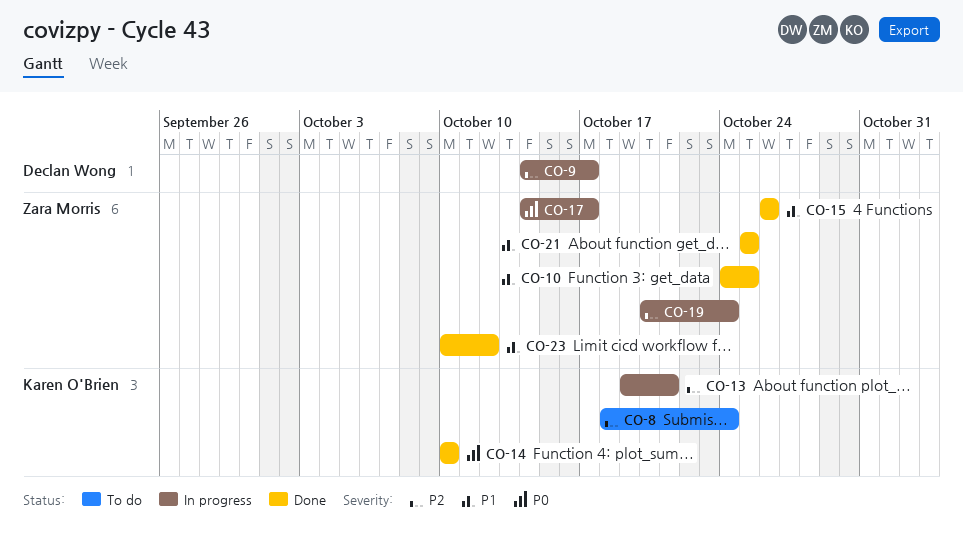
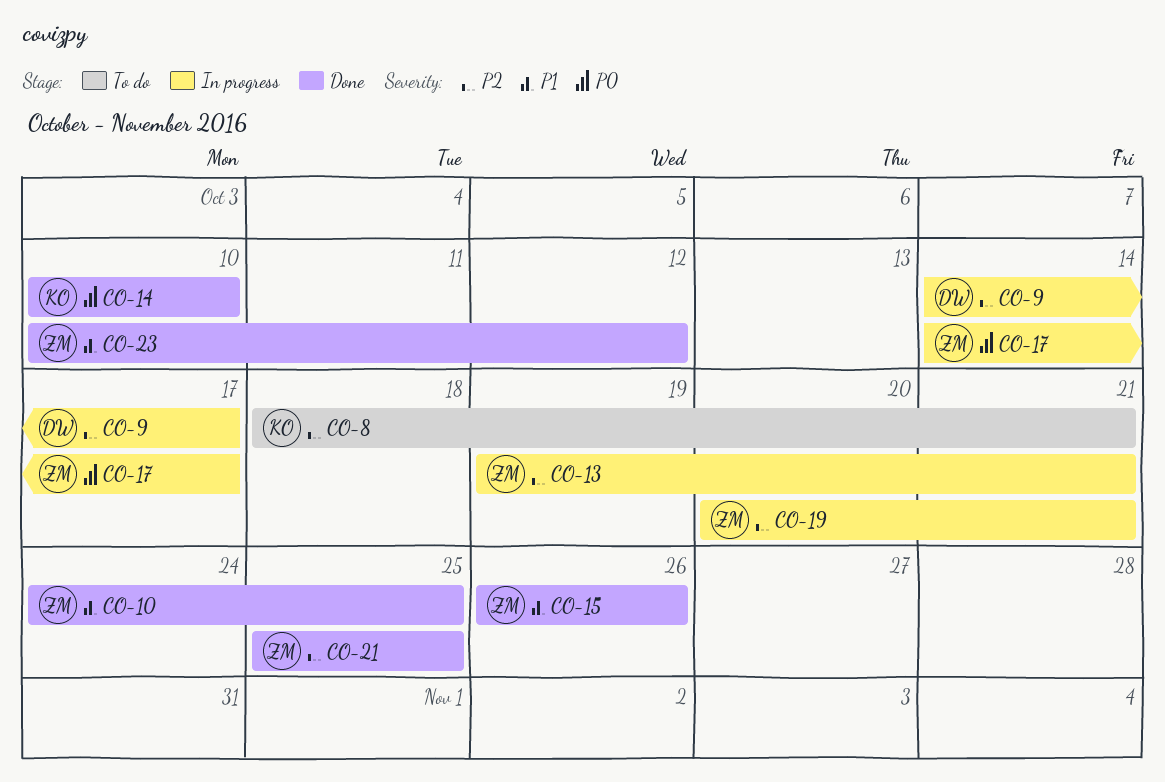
CO-8, due: Oct 24 -> Oct 21
CO-13, owner: Karen O'Brien -> Zara Morris
CO-19, due: Oct 24 -> Oct 21
CO-21, priority: P1 -> P2

